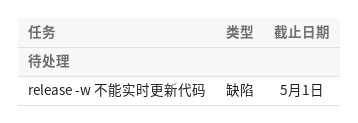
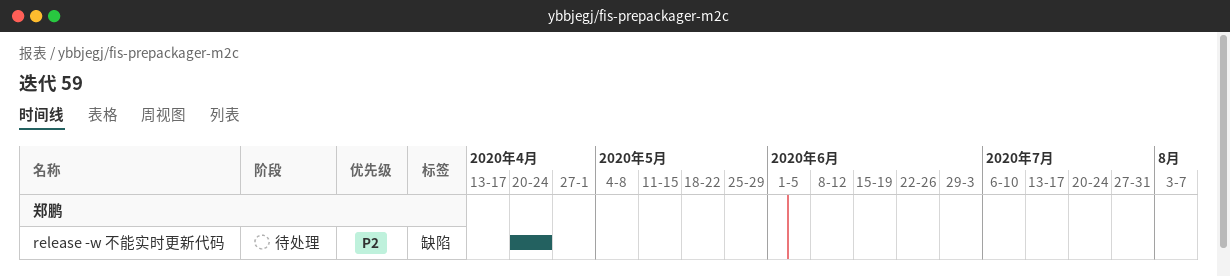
release -w 不能实时更新代码, due: May 1 -> Apr 24

